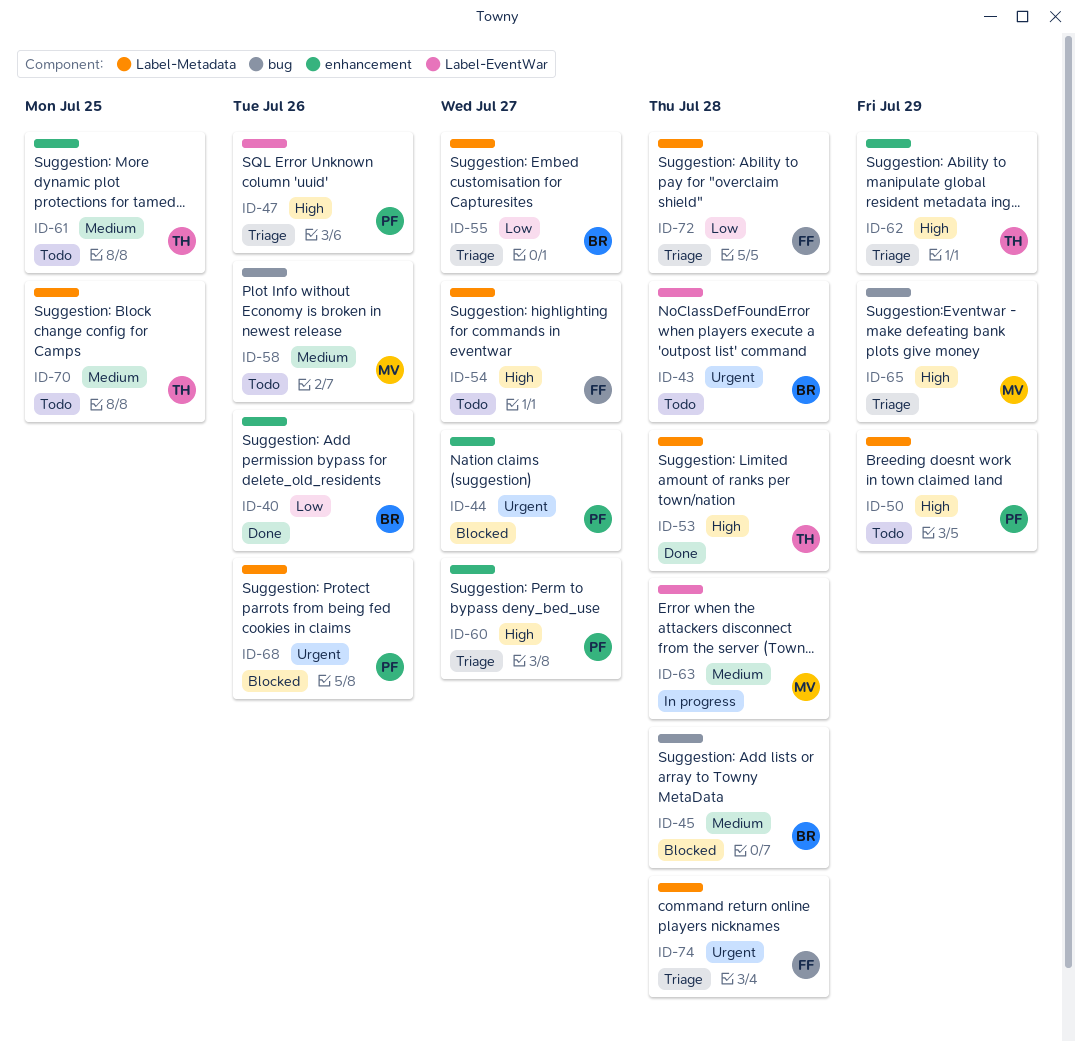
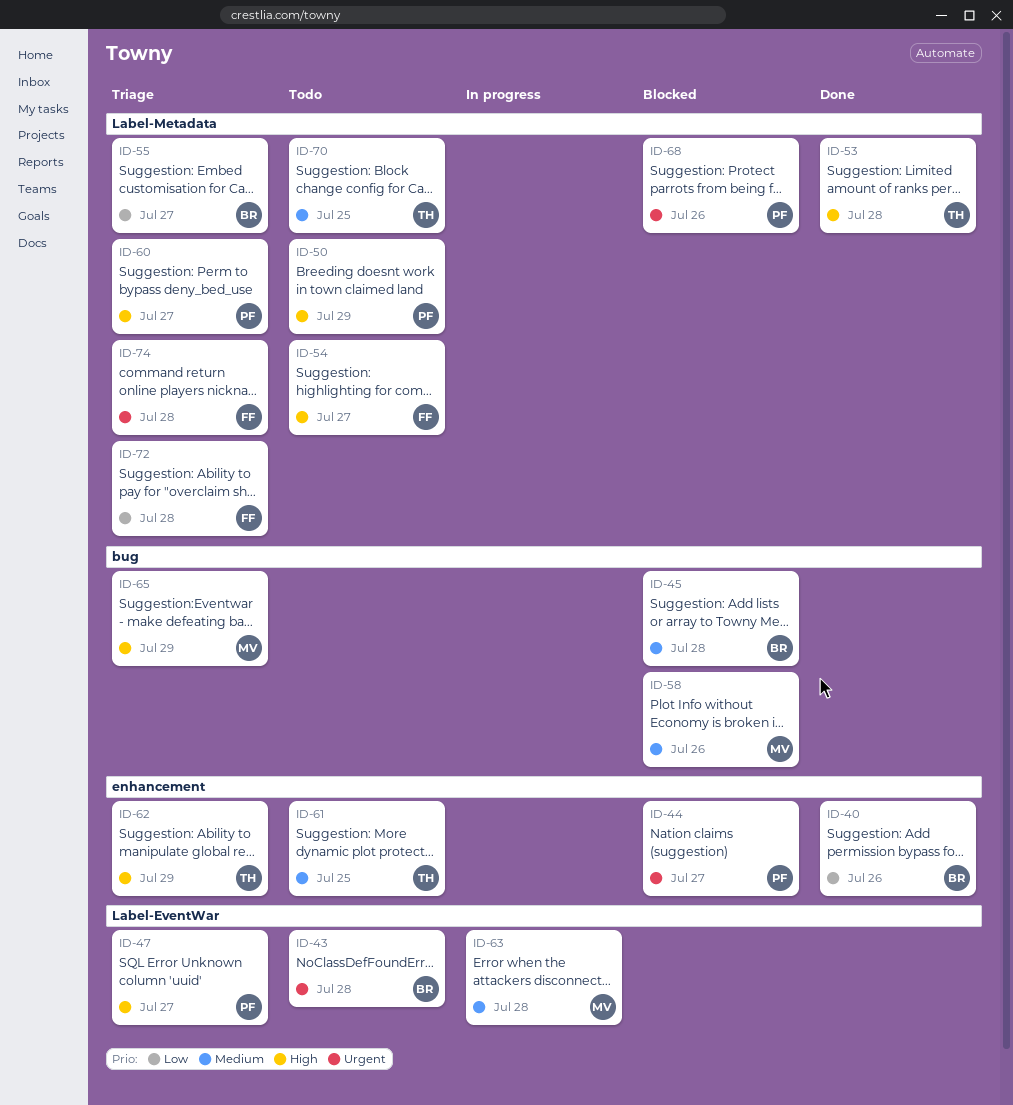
ID-47, due: Jul 26 -> Jul 27
ID-58, status: Todo -> Blocked
ID-60, label: enhancement -> Label-Metadata

